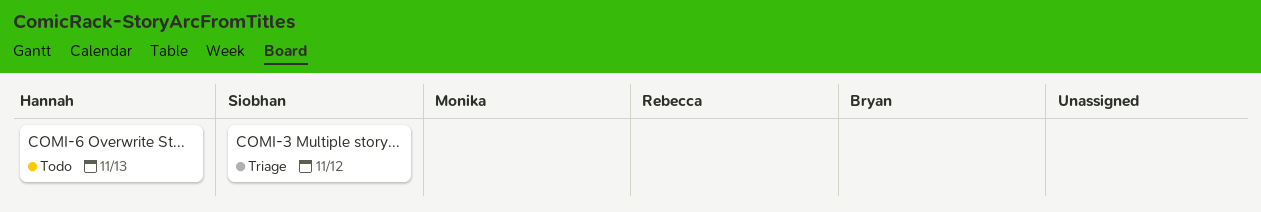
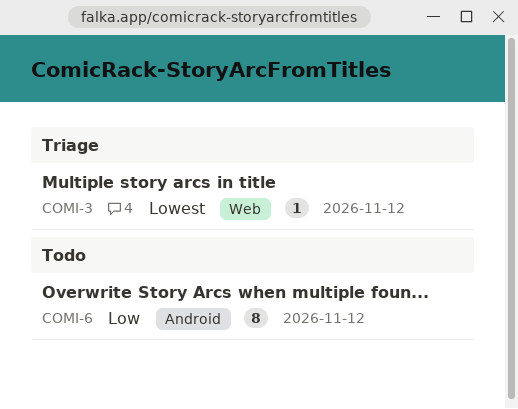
COMI-6, due: Nov 13 -> Nov 12

